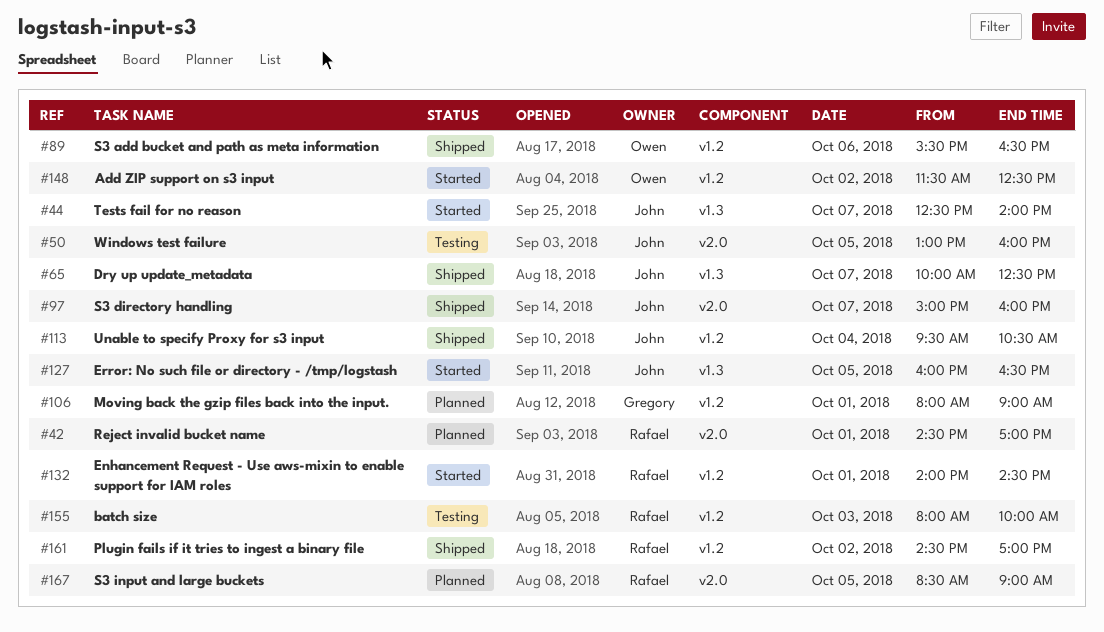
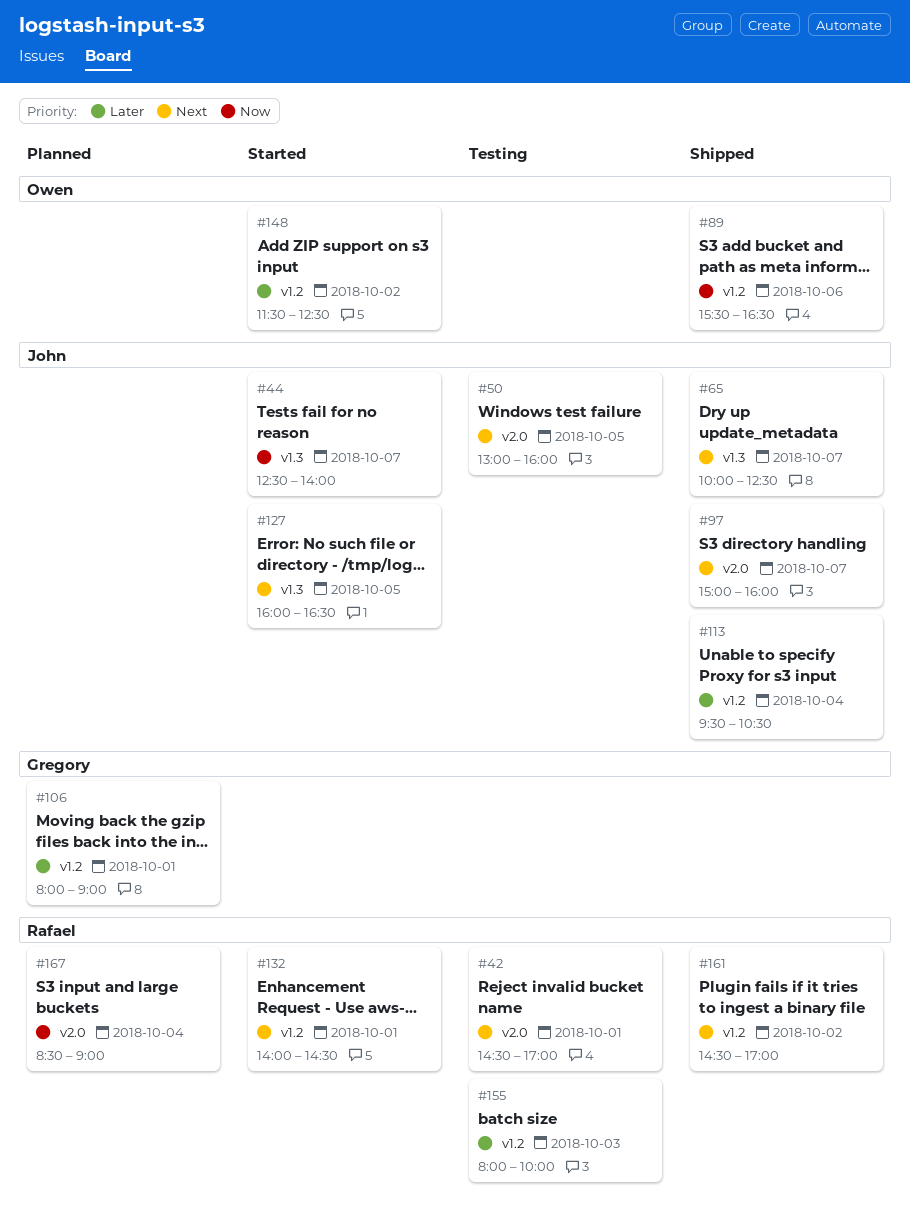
#42, status: Planned -> Testing
#167, day: Oct 5 -> Oct 4

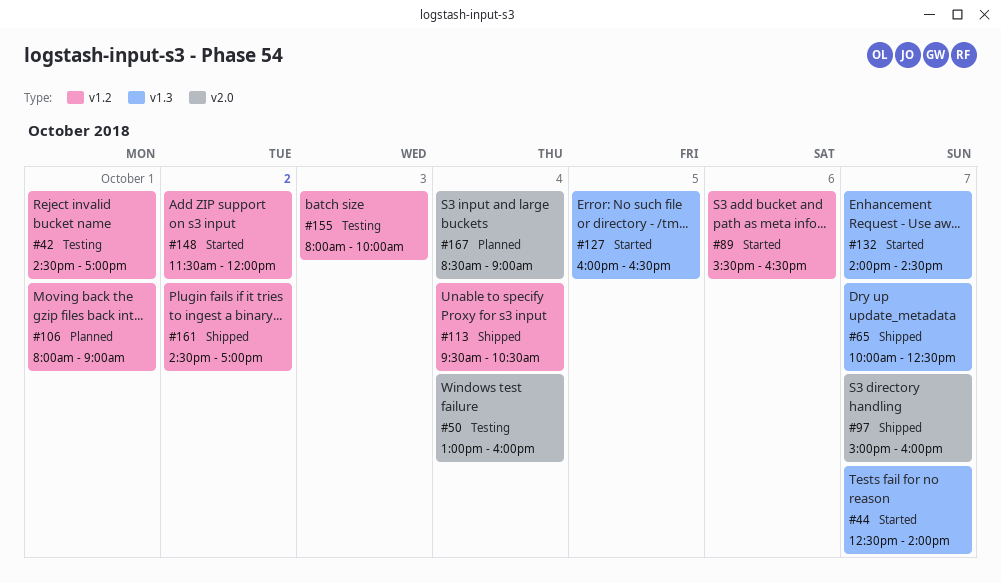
#42, label: v2.0 -> v1.2
#50, day: Oct 5 -> Oct 4
#89, status: Shipped -> Started
#132, label: v1.2 -> v1.3
#132, day: Oct 1 -> Oct 7
#148, ends: 12:30 -> 12:00

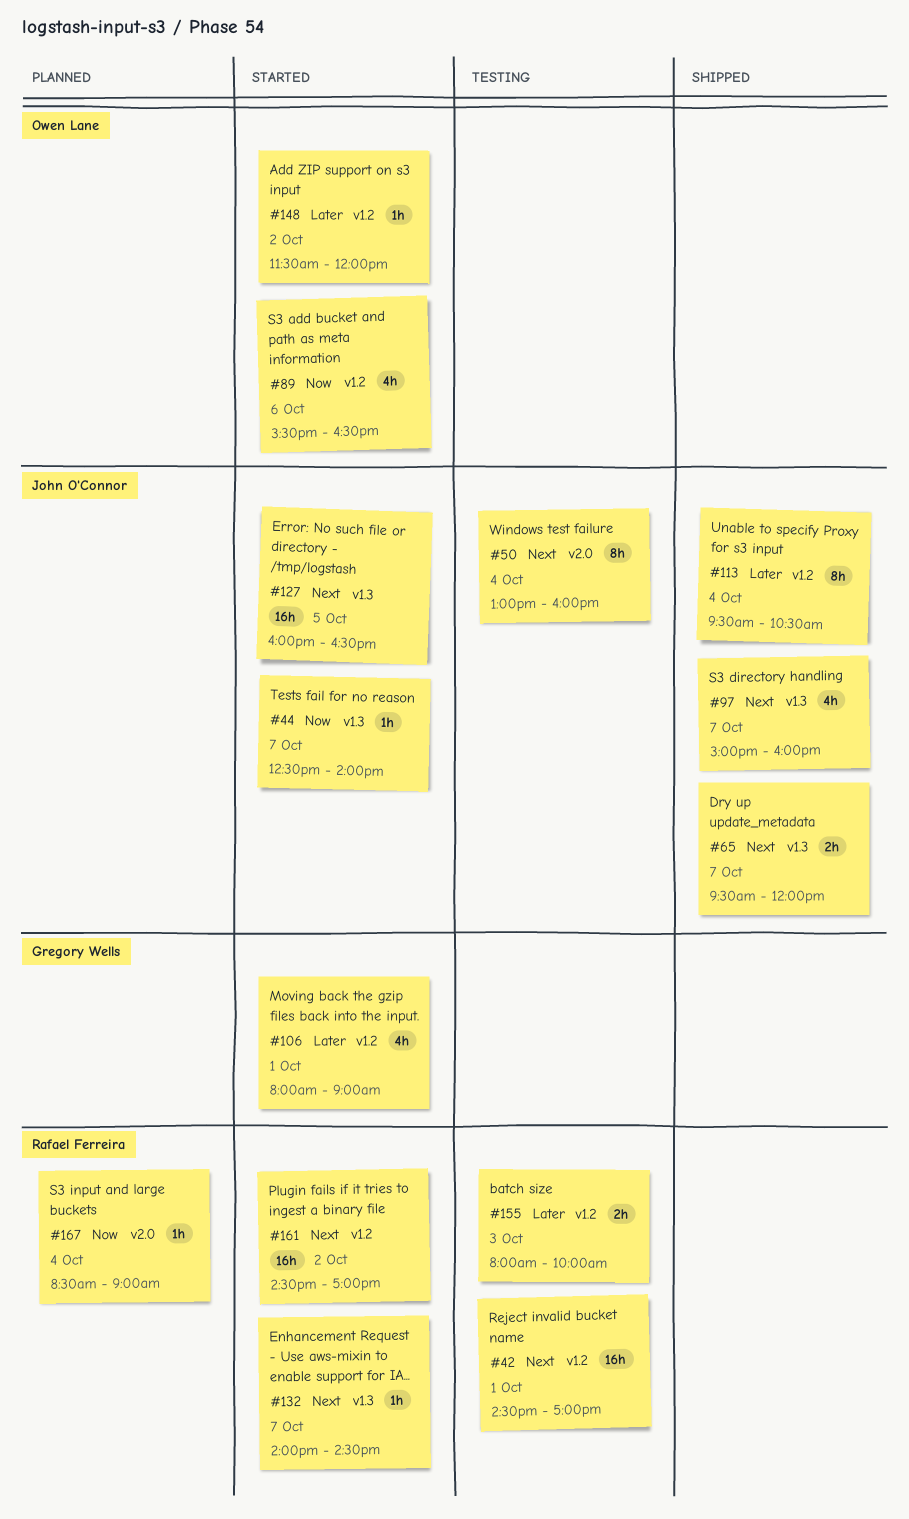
#65, begins: 10:00 -> 09:30
#65, ends: 12:30 -> 12:00
#97, label: v2.0 -> v1.3
#106, status: Planned -> Started
#161, status: Shipped -> Started

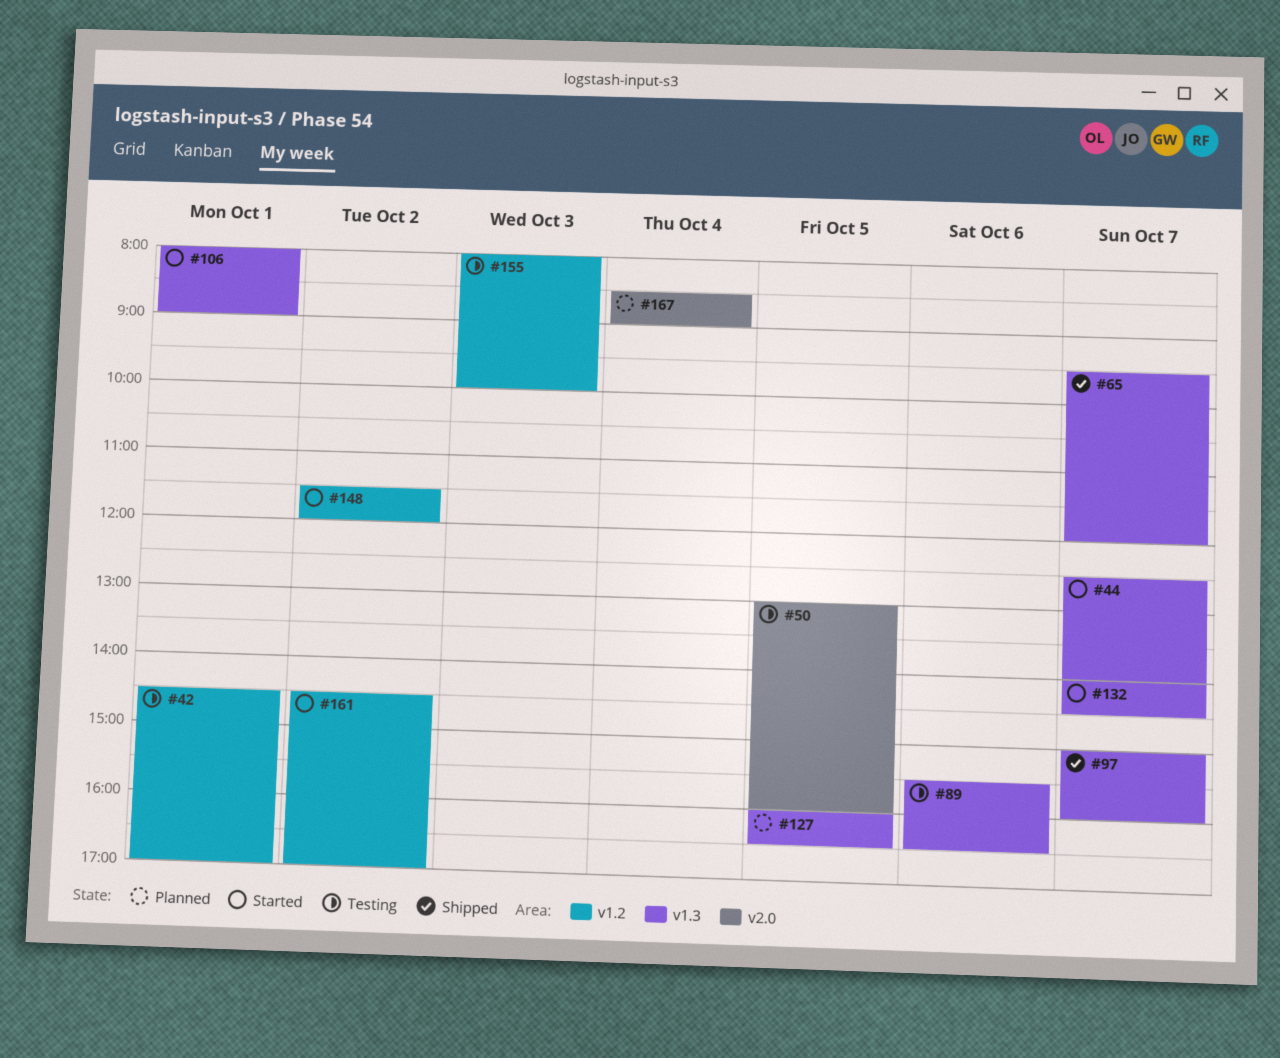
#50, day: Oct 4 -> Oct 5
#89, status: Started -> Testing
#89, label: v1.2 -> v1.3
#106, label: v1.2 -> v1.3
#113: present -> none
#127, status: Started -> Planned

